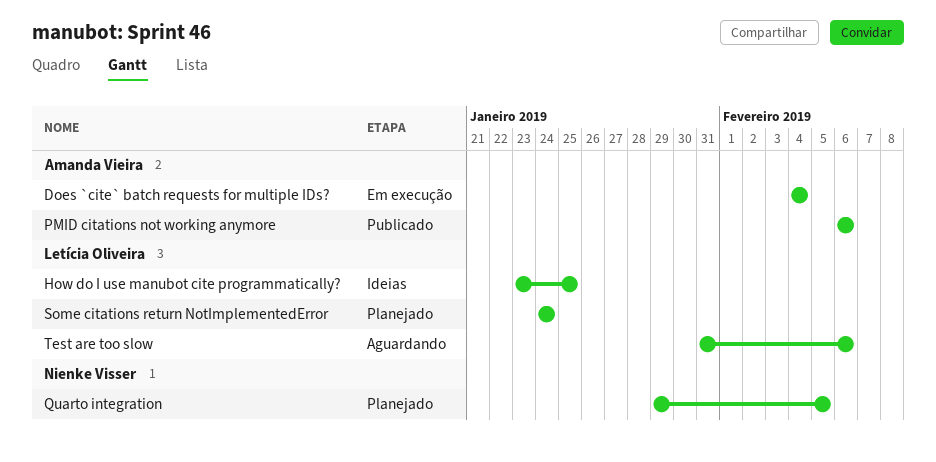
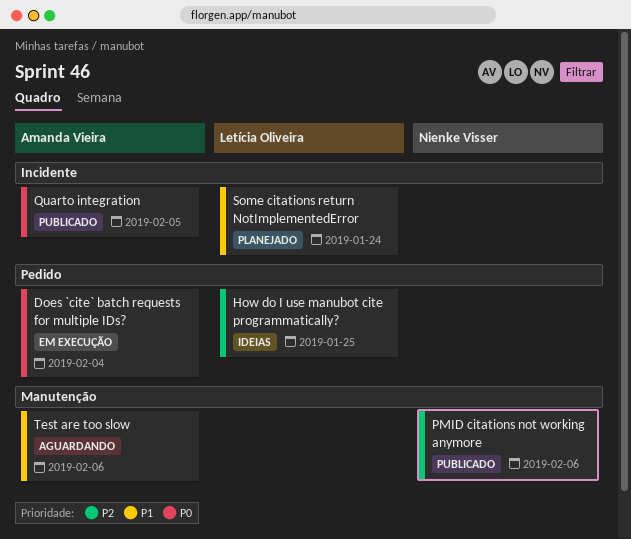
PMID citations not working anymore, owner: Amanda Vieira -> Nienke Visser
Quarto integration, status: Planejado -> Publicado
Quarto integration, owner: Nienke Visser -> Amanda Vieira
Test are too slow, owner: Letícia Oliveira -> Amanda Vieira

